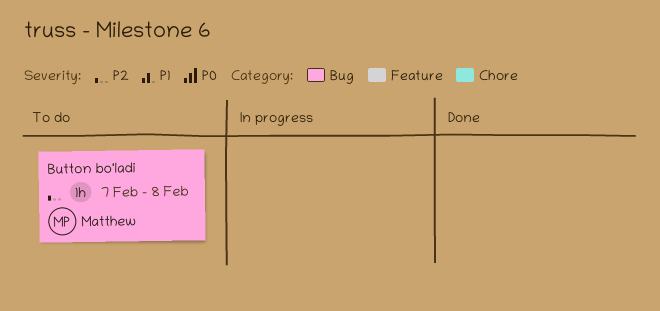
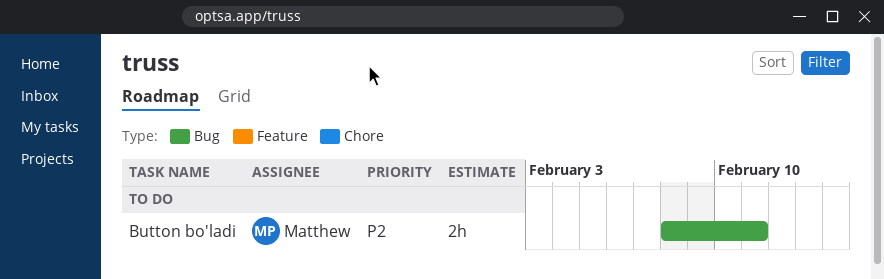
Button bo'ladi, estimate: 1h -> 2h
Button bo'ladi, start: Feb 7 -> Feb 8
Button bo'ladi, due: Feb 8 -> Feb 11

